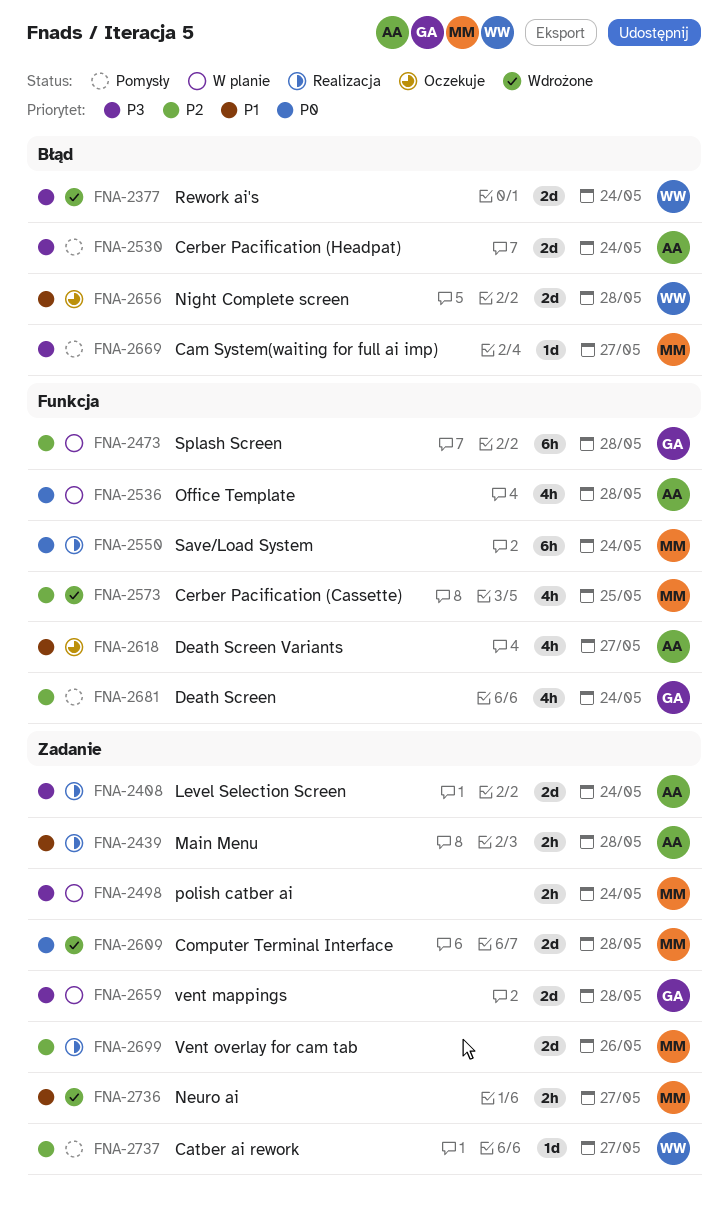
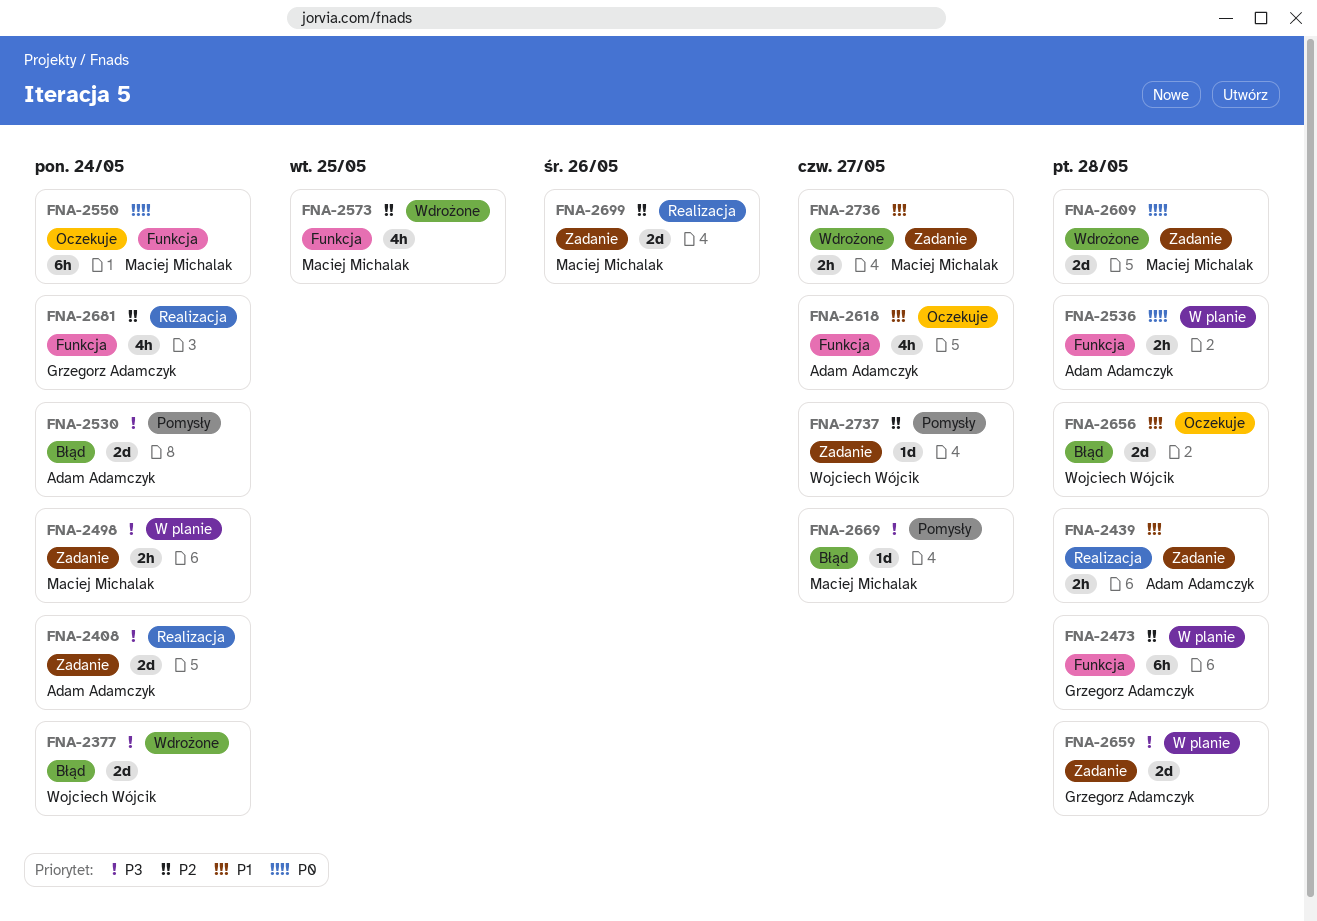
FNA-2536, estimate: 4h -> 2h
FNA-2550, status: Realizacja -> Oczekuje
FNA-2681, status: Pomysły -> Realizacja

